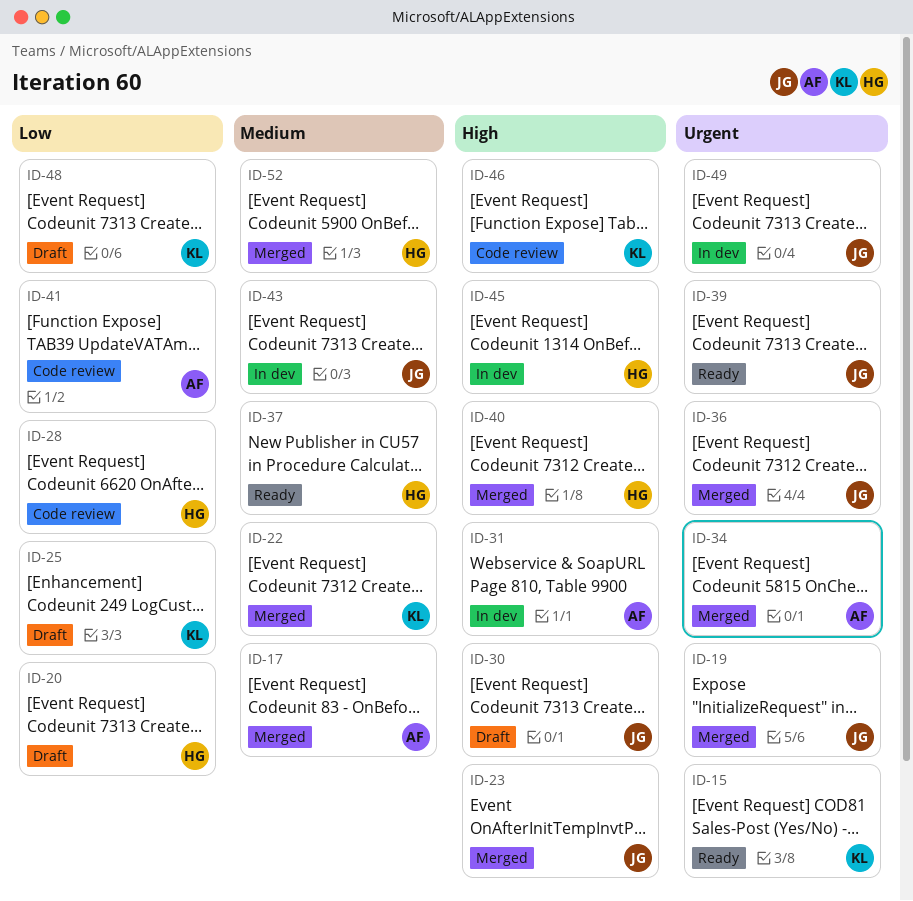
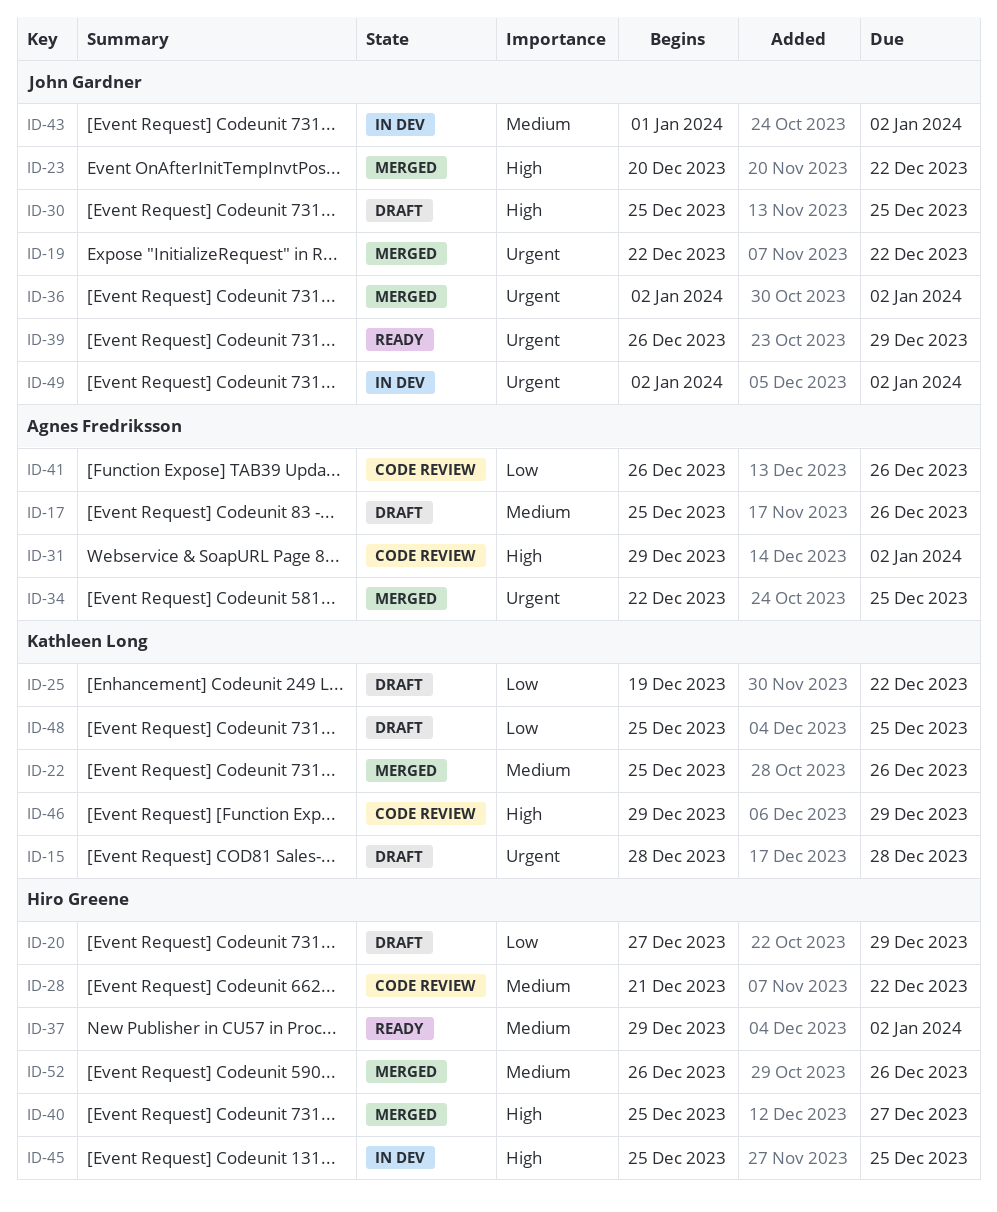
ID-15, status: Ready -> Draft
ID-17, status: Merged -> Draft
ID-28, priority: Low -> Medium
ID-31, status: In dev -> Code review

